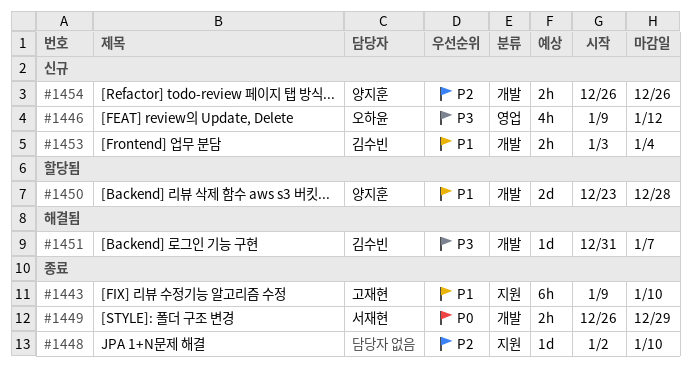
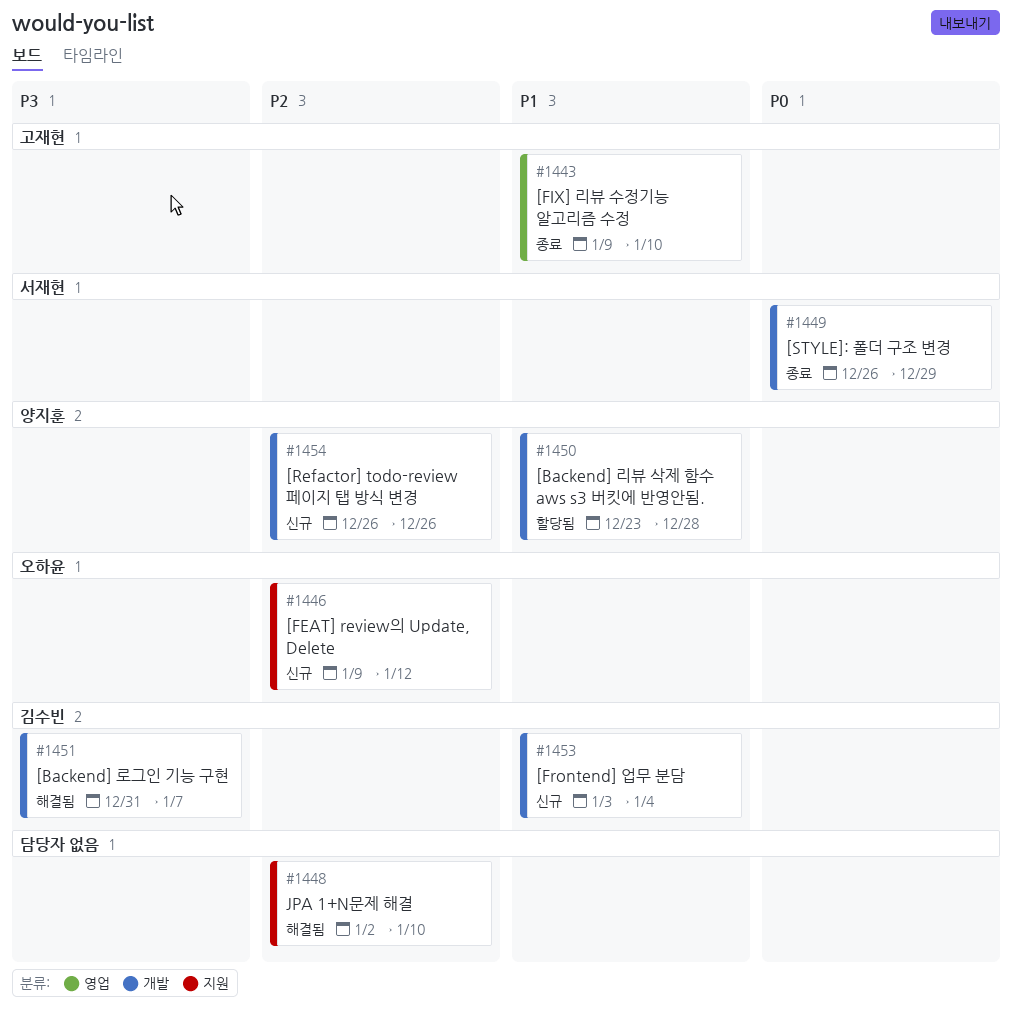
#1443, label: 지원 -> 영업
#1446, priority: P3 -> P2
#1446, label: 영업 -> 지원
#1448, status: 종료 -> 해결됨

